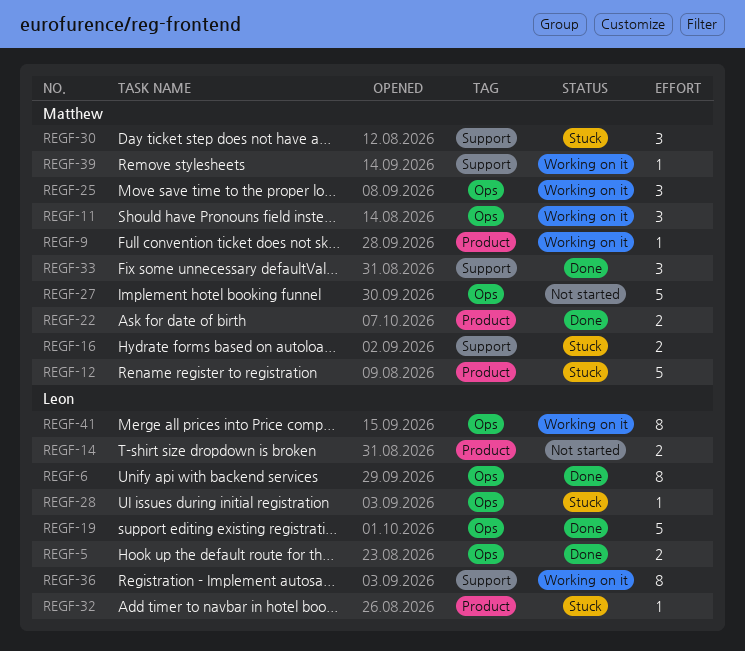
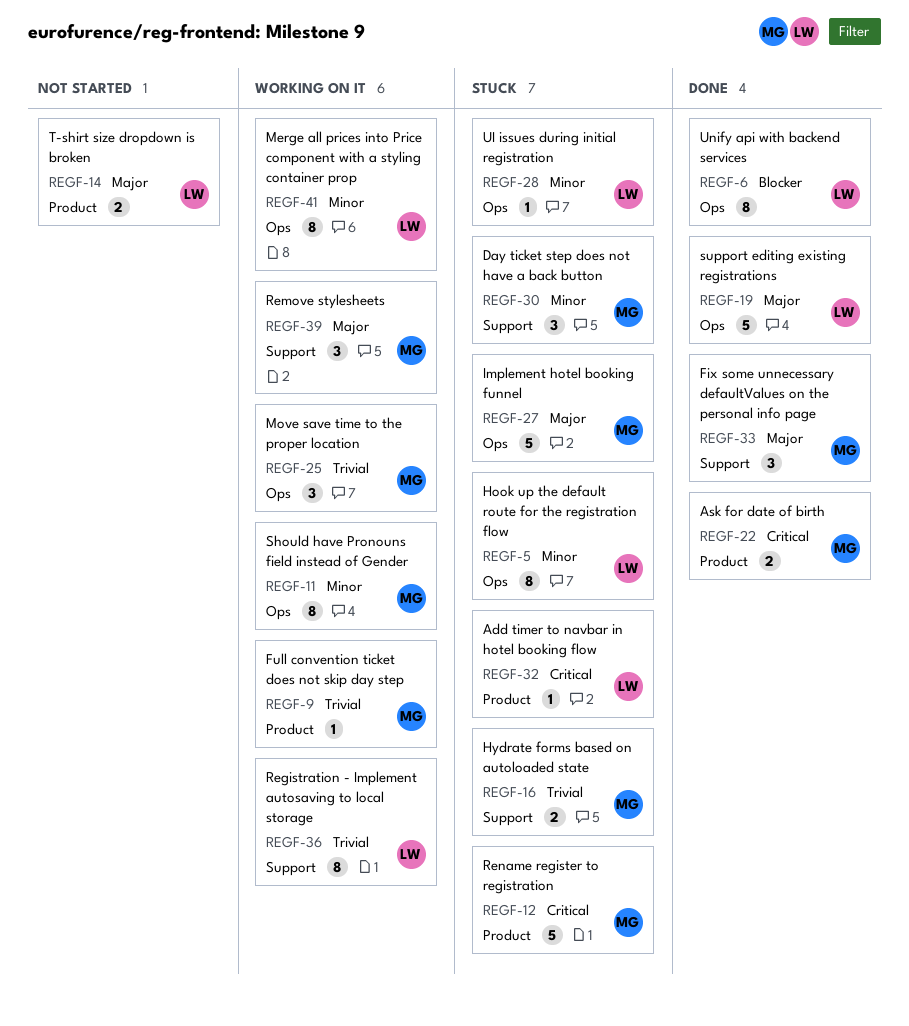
REGF-5, status: Done -> Stuck
REGF-5, estimate: 2 -> 8
REGF-11, estimate: 3 -> 8
REGF-27, status: Not started -> Stuck
REGF-39, estimate: 1 -> 3

